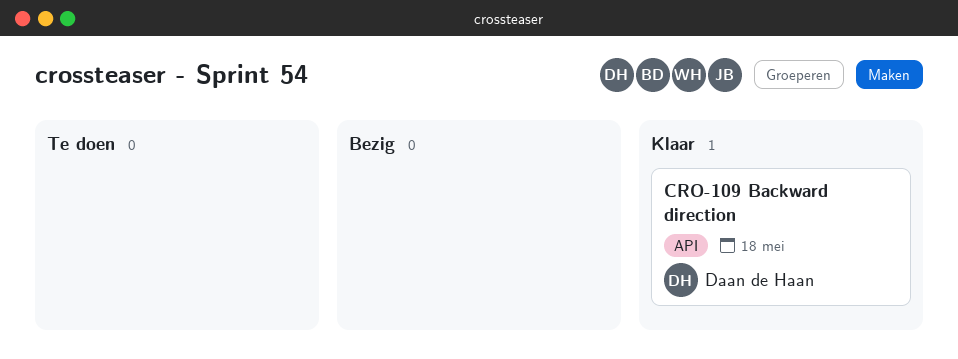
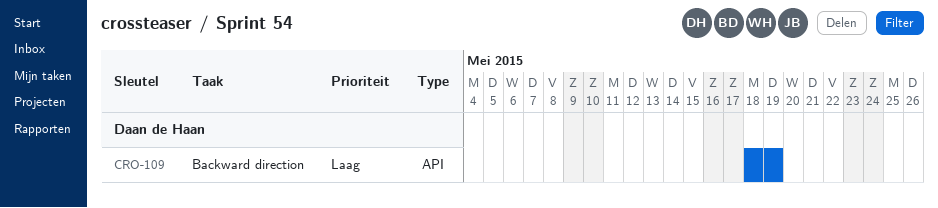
CRO-109, due: May 18 -> May 19

